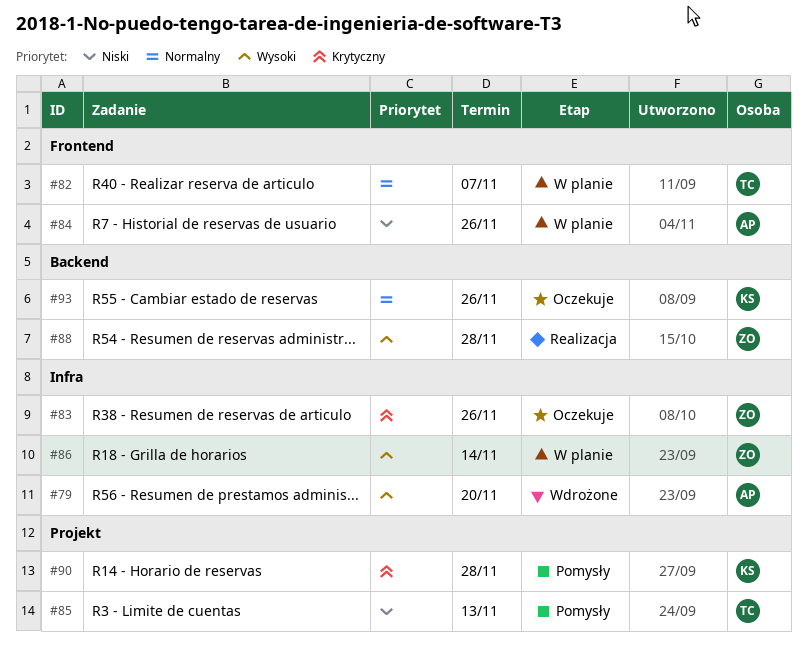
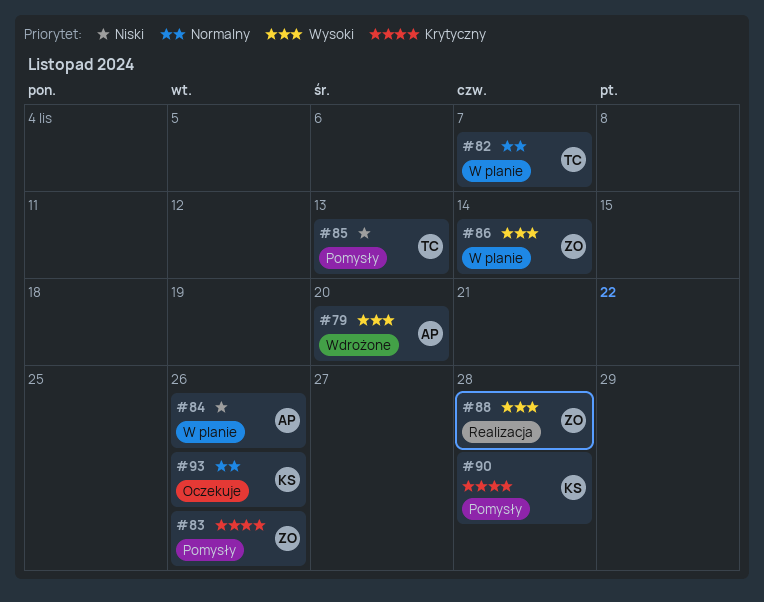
#83, status: Oczekuje -> Pomysły

